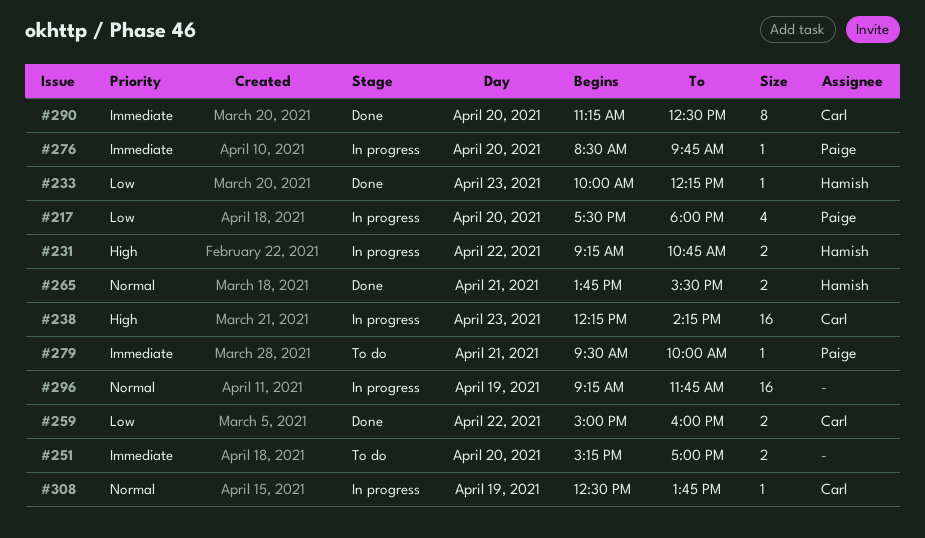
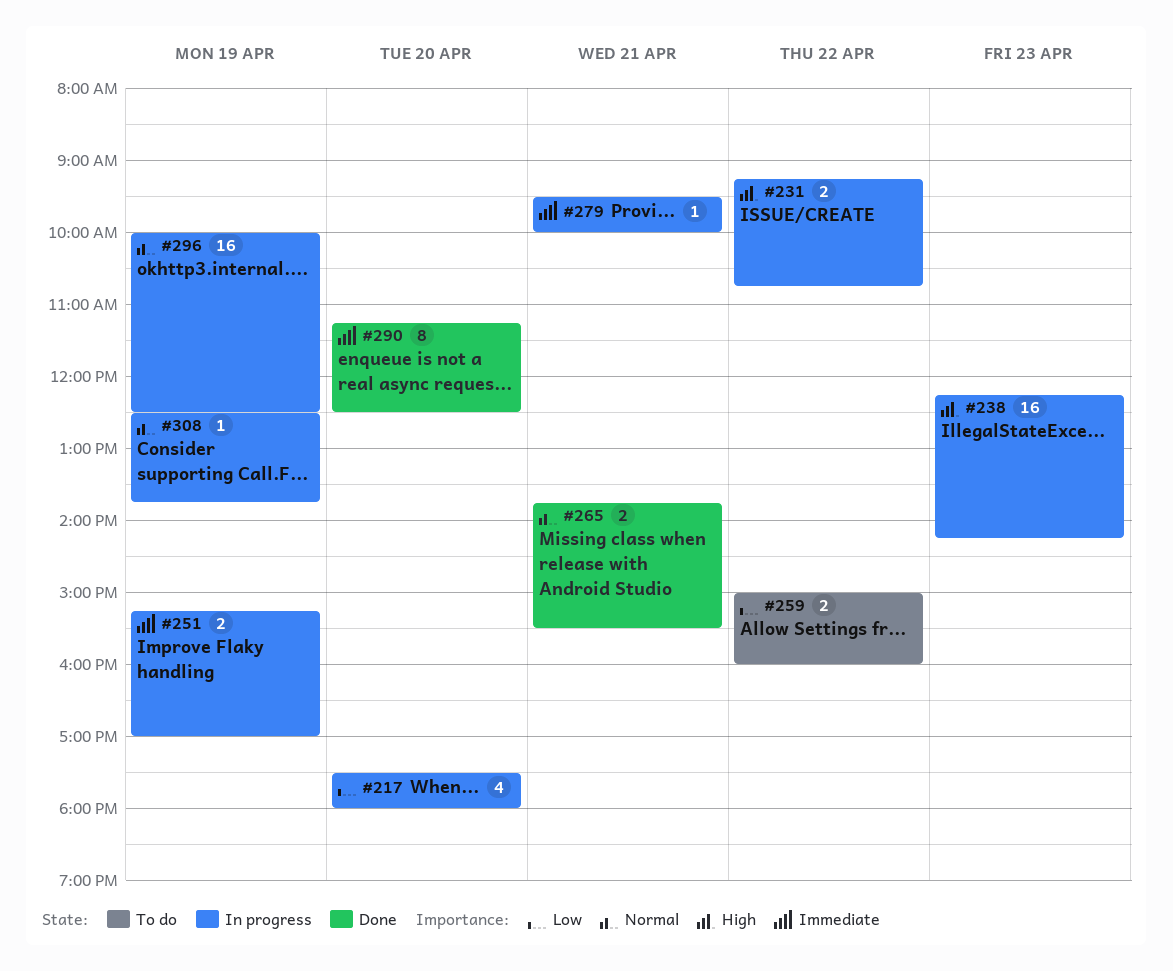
#233: present -> none
#251, status: To do -> In progress
#251, day: Apr 20 -> Apr 19
#259, status: Done -> To do
#276: present -> none
#279, status: To do -> In progress
#296, begins: 09:15 -> 10:00
#296, ends: 11:45 -> 12:30

